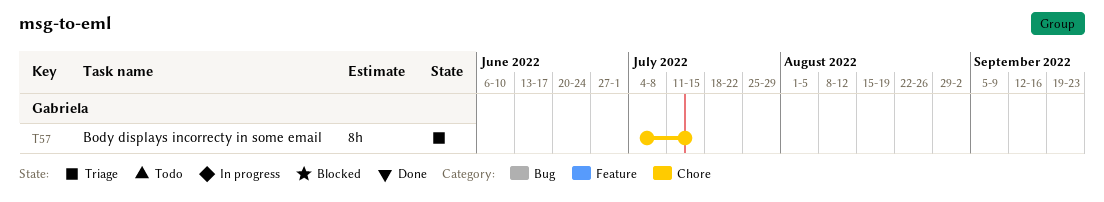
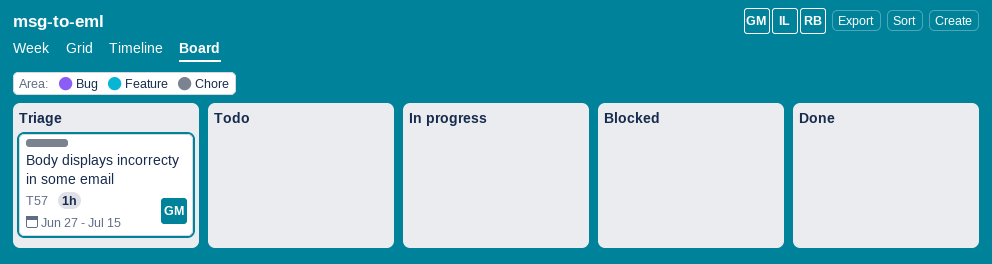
T57, estimate: 8h -> 1h
T57, start: Jul 4 -> Jun 27

